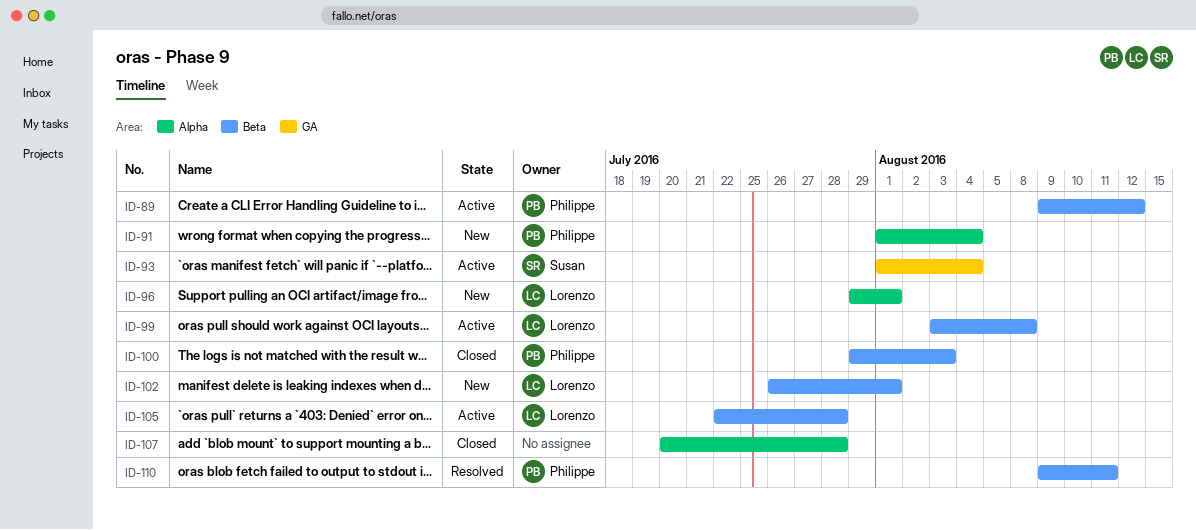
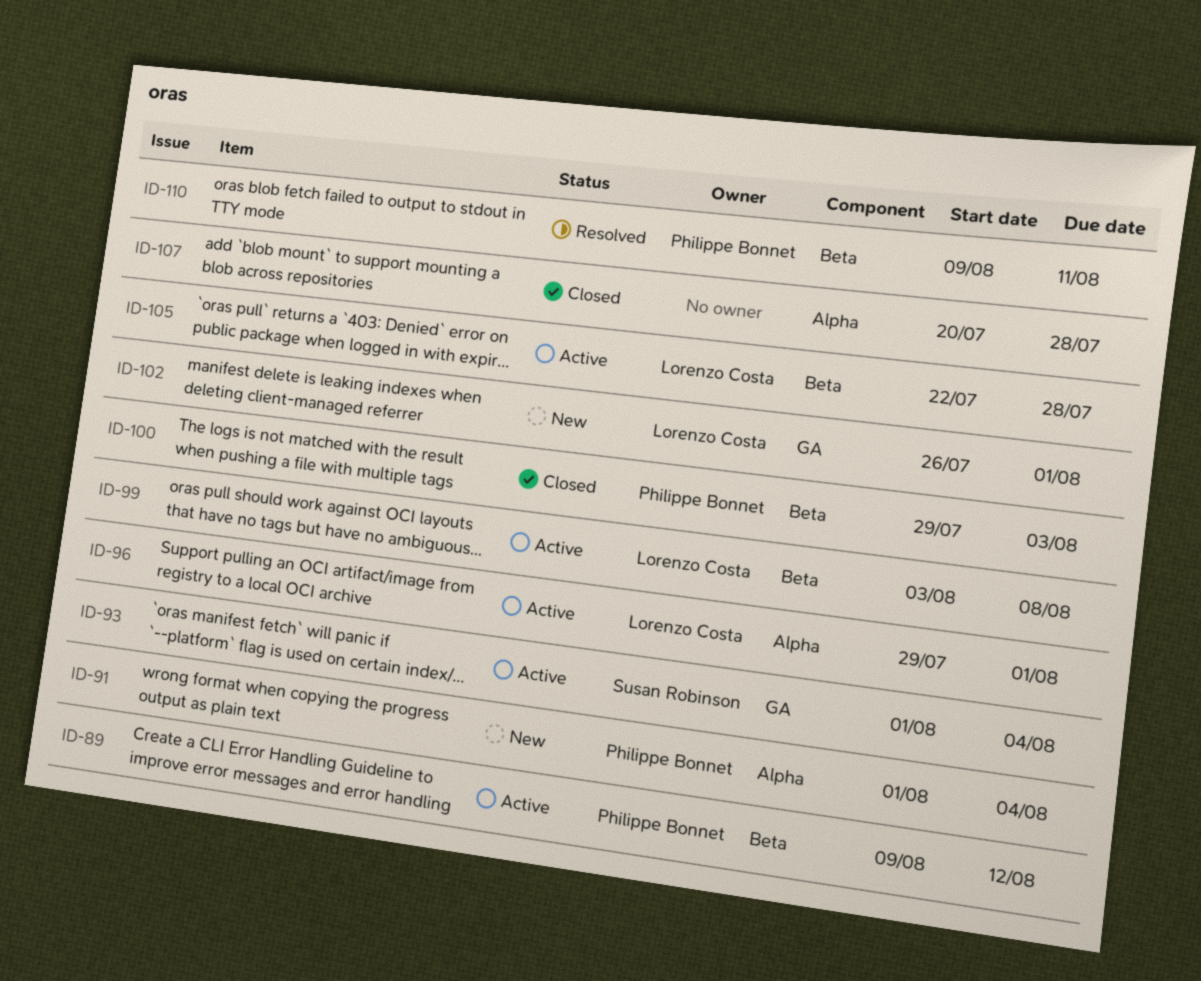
ID-96, status: New -> Active
ID-102, label: Beta -> GA

